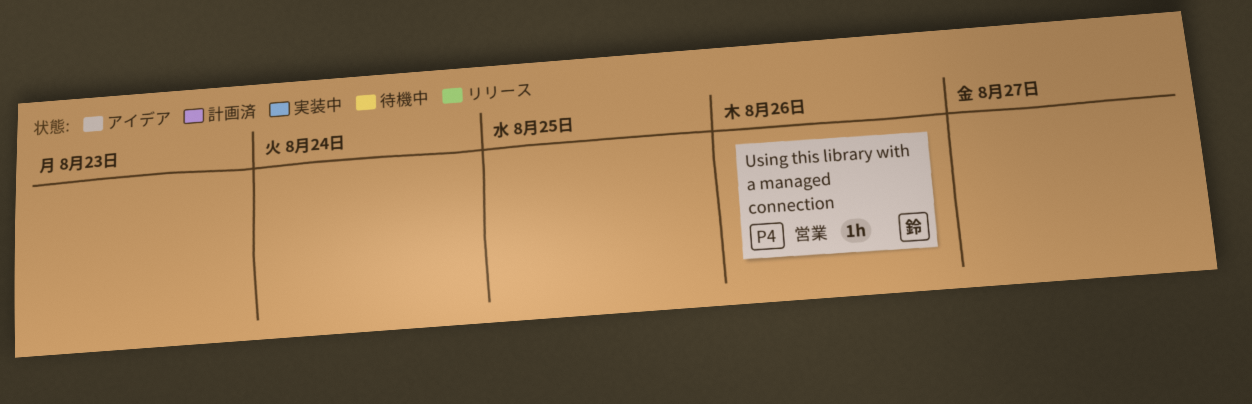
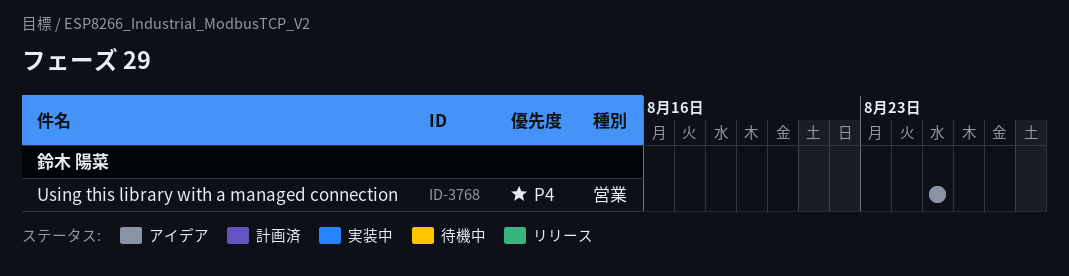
Using this library with a managed connection, due: Aug 26 -> Aug 25

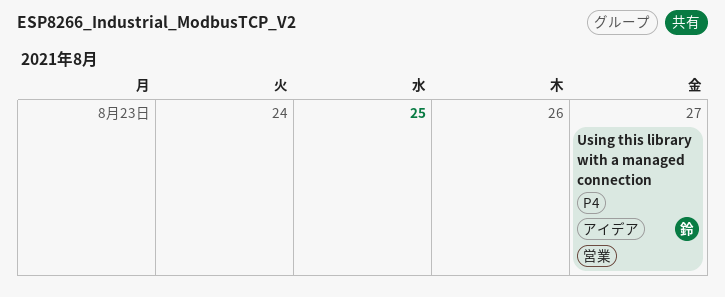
Using this library with a managed connection, due: Aug 25 -> Aug 27

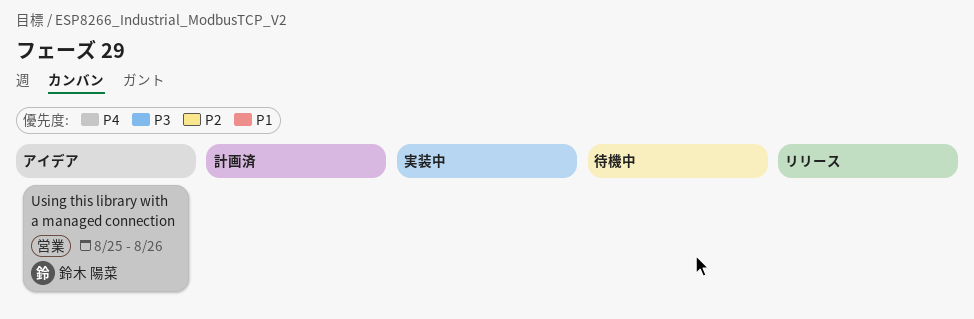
Using this library with a managed connection, due: Aug 27 -> Aug 26

